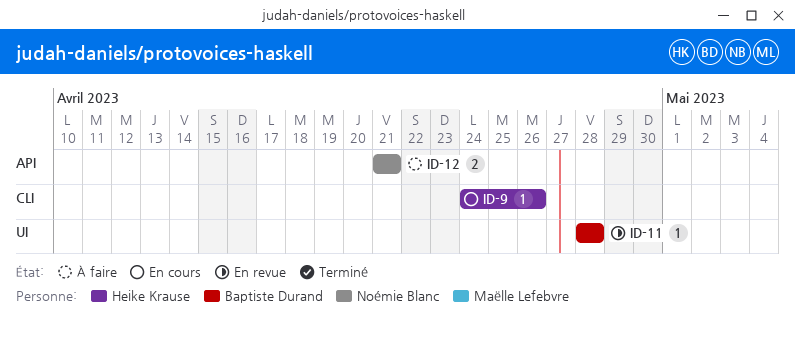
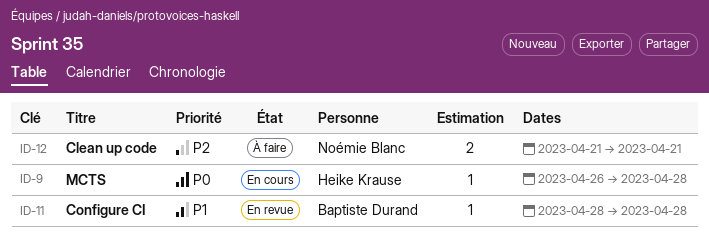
ID-9, start: Apr 24 -> Apr 26
ID-9, due: Apr 26 -> Apr 28

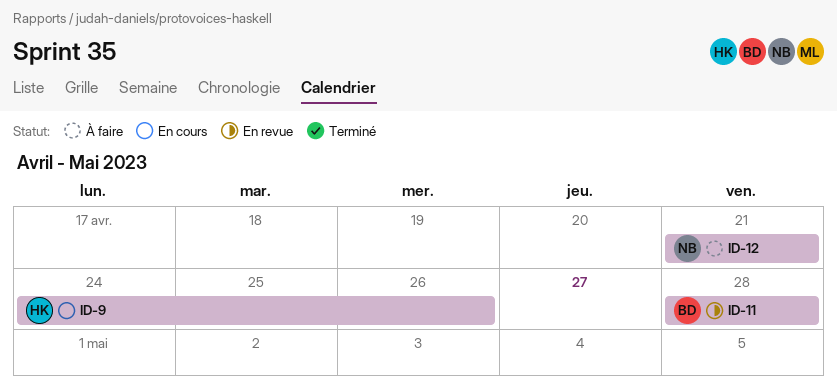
ID-9, start: Apr 26 -> Apr 24
ID-9, due: Apr 28 -> Apr 26

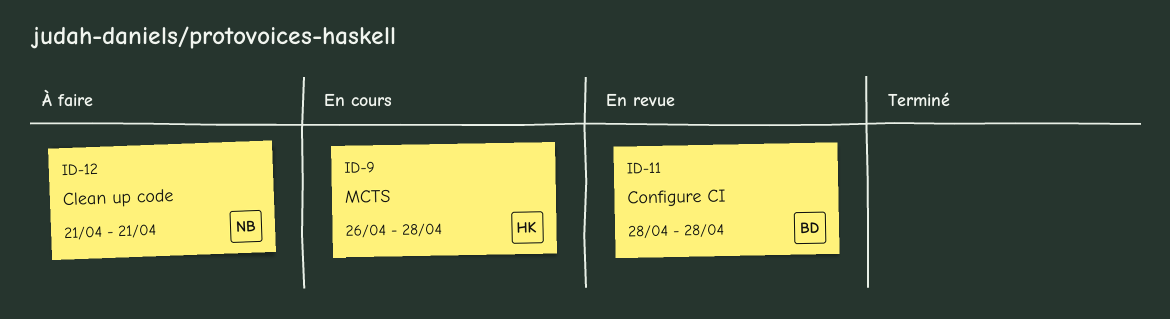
ID-9, start: Apr 24 -> Apr 26
ID-9, due: Apr 26 -> Apr 28

